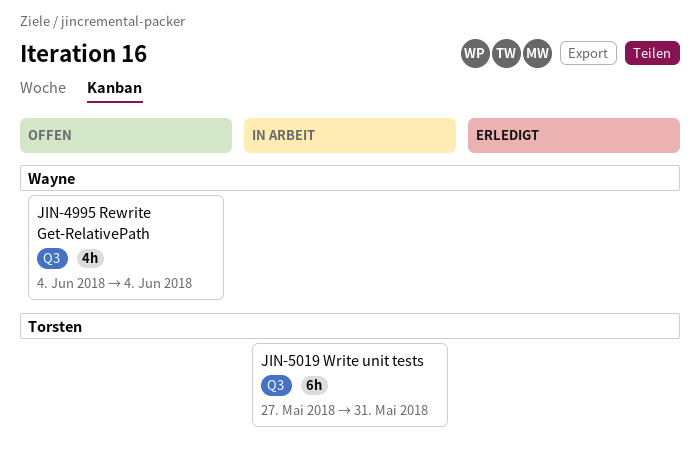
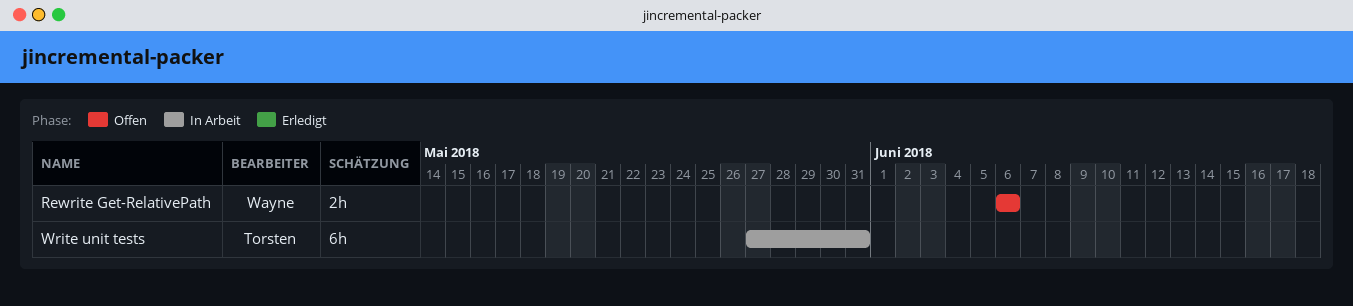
Rewrite Get-RelativePath, estimate: 4h -> 2h
Rewrite Get-RelativePath, start: Jun 4 -> Jun 6
Rewrite Get-RelativePath, due: Jun 4 -> Jun 6

